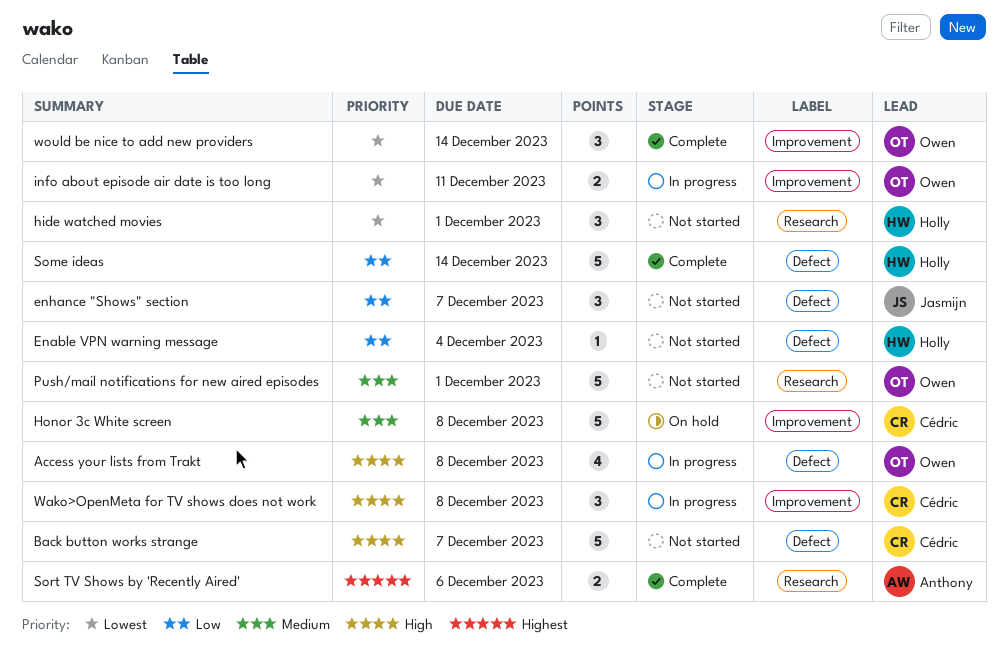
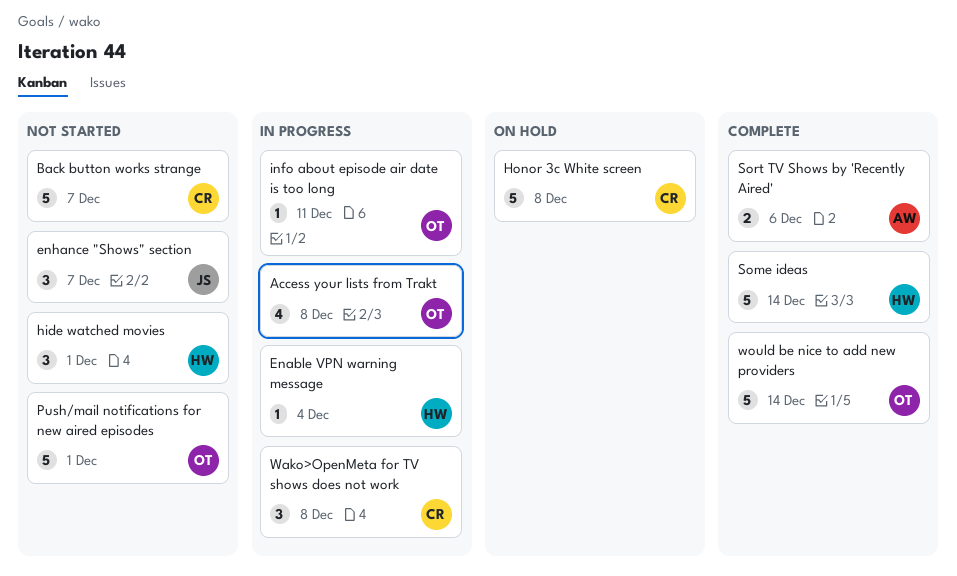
Enable VPN warning message, status: Not started -> In progress
info about episode air date is too long, estimate: 2 -> 1
would be nice to add new providers, estimate: 3 -> 5

